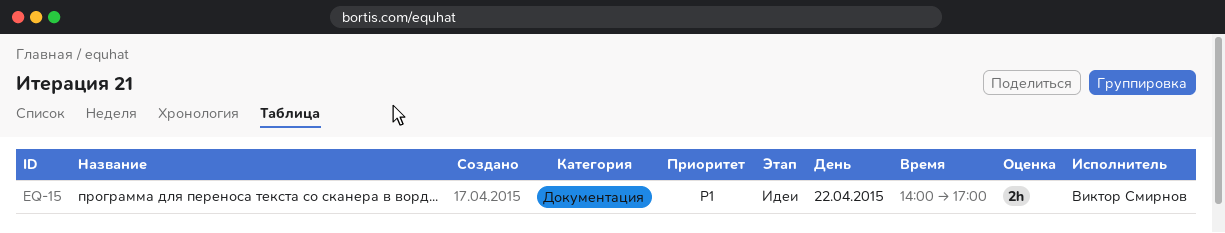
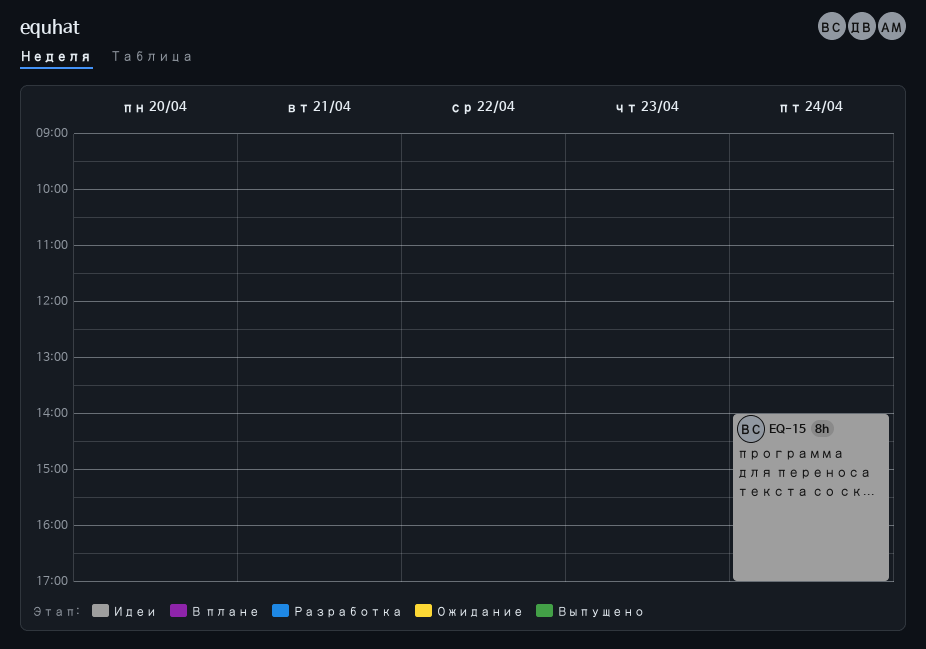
EQ-15, estimate: 2h -> 8h
EQ-15, day: Apr 22 -> Apr 24

